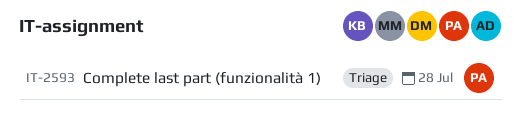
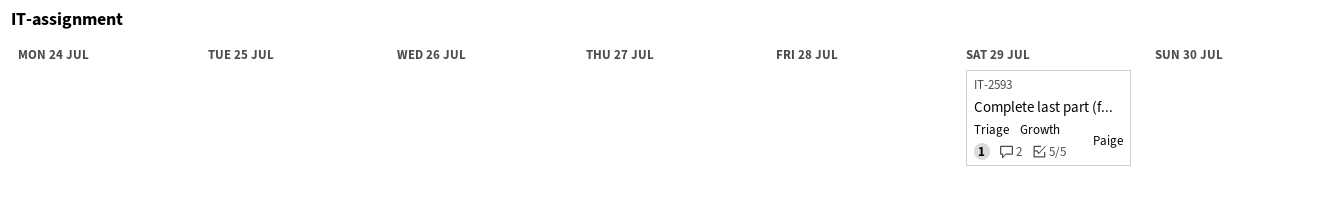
IT-2593, due: Jul 28 -> Jul 29

